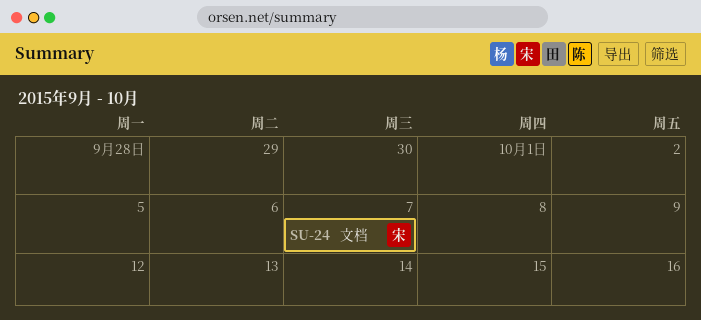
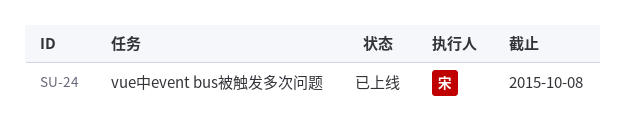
SU-24, due: Oct 7 -> Oct 8

